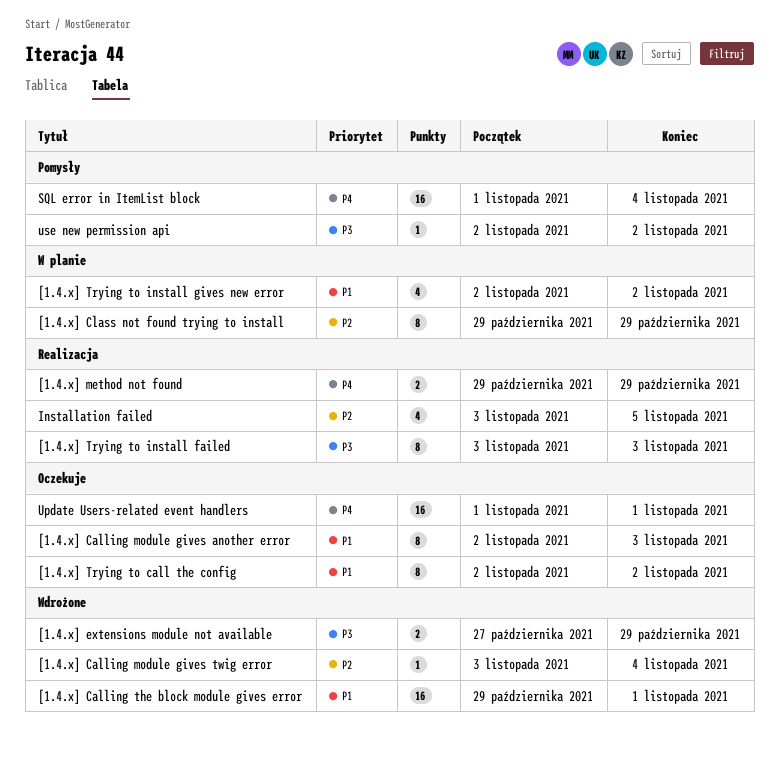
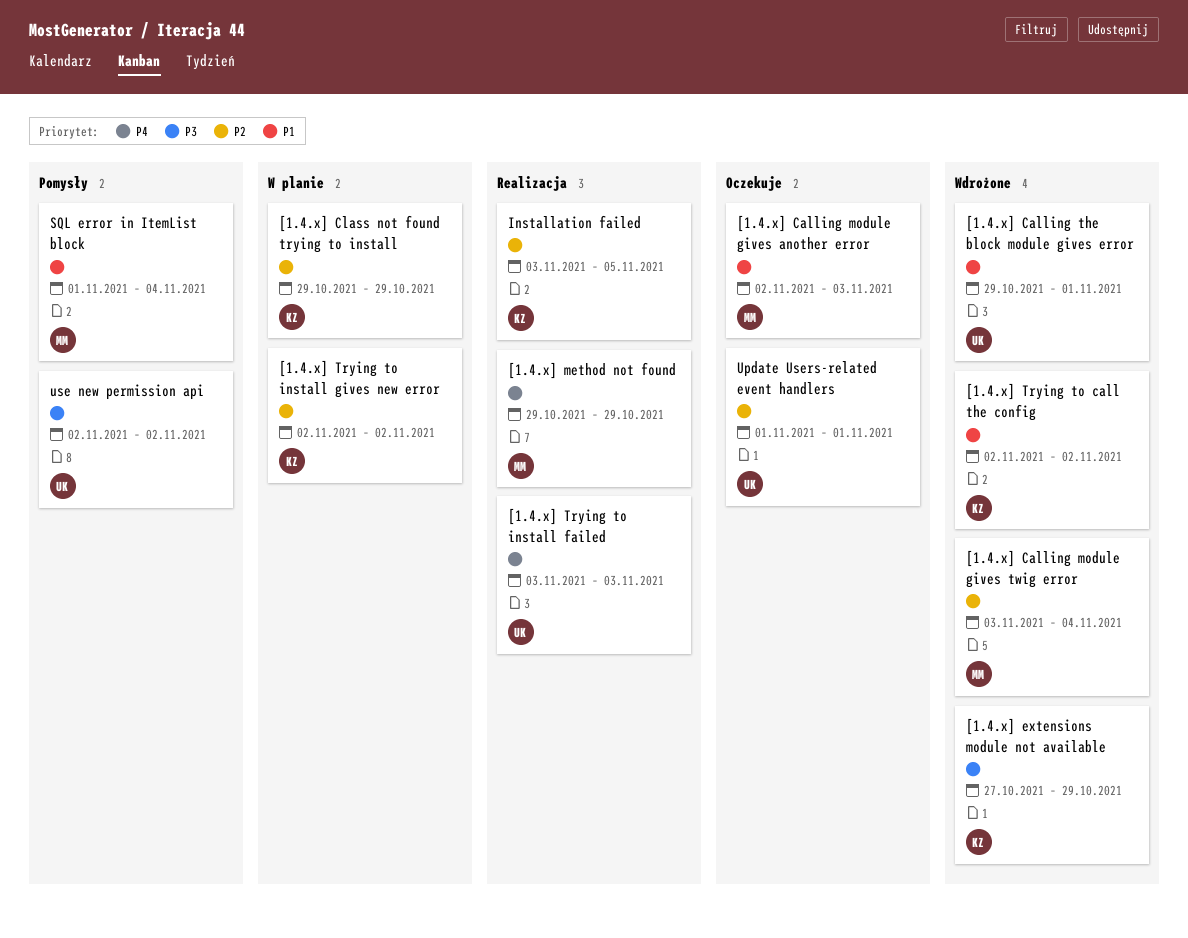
[1.4.x] Trying to call the config, status: Oczekuje -> Wdrożone
[1.4.x] Trying to install failed, priority: P3 -> P4
[1.4.x] Trying to install gives new error, priority: P1 -> P2
SQL error in ItemList block, priority: P4 -> P1
Update Users-related event handlers, priority: P4 -> P2

